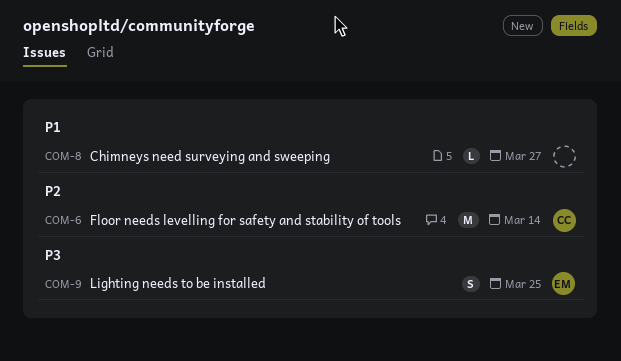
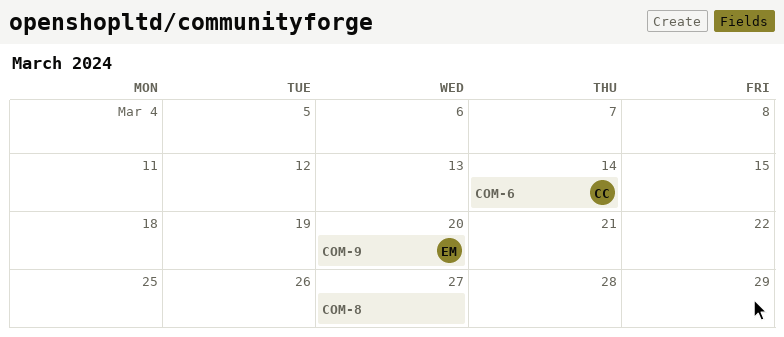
COM-9, due: Mar 25 -> Mar 20

